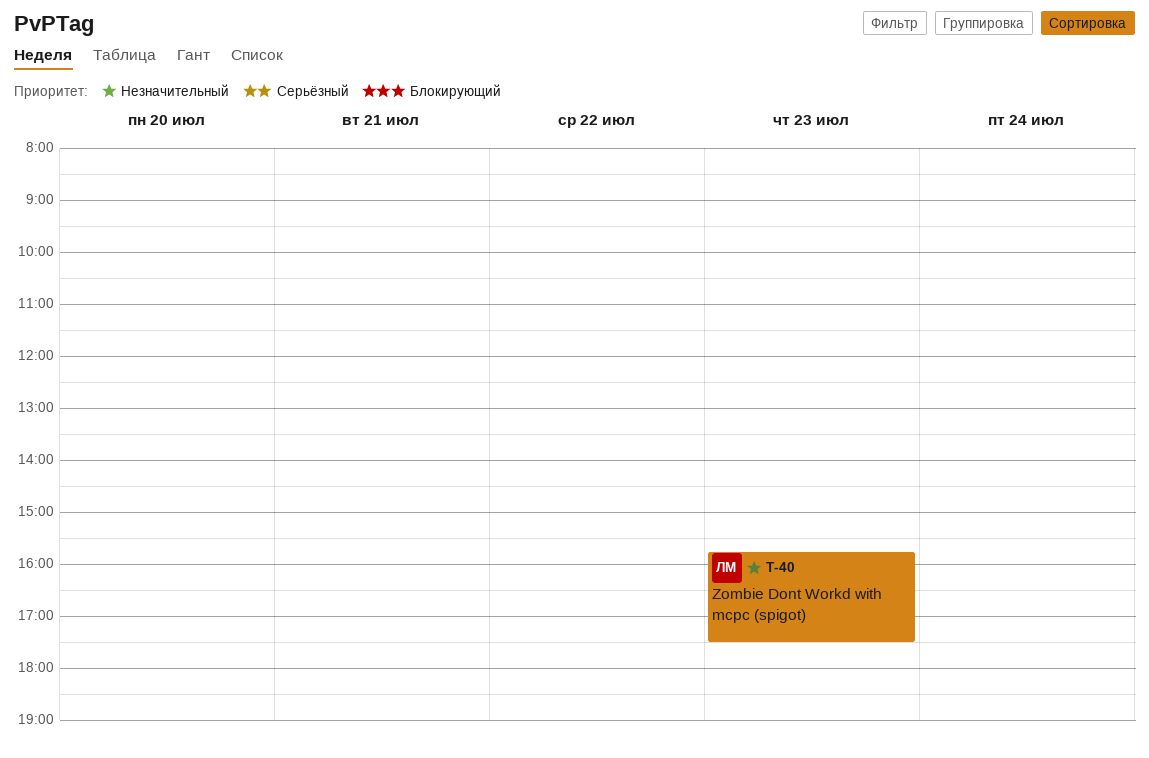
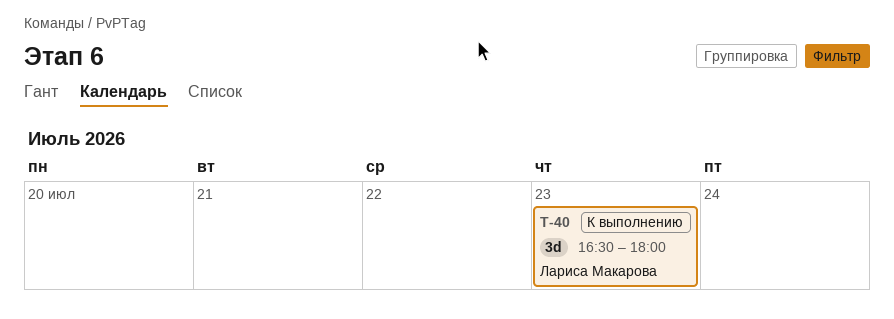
T-40, begins: 15:45 -> 16:30
T-40, ends: 17:30 -> 18:00

